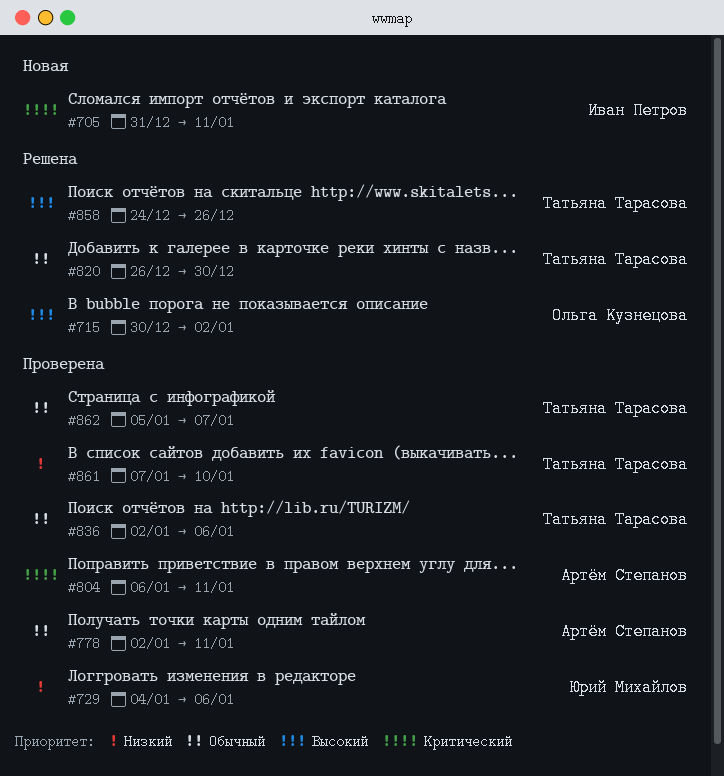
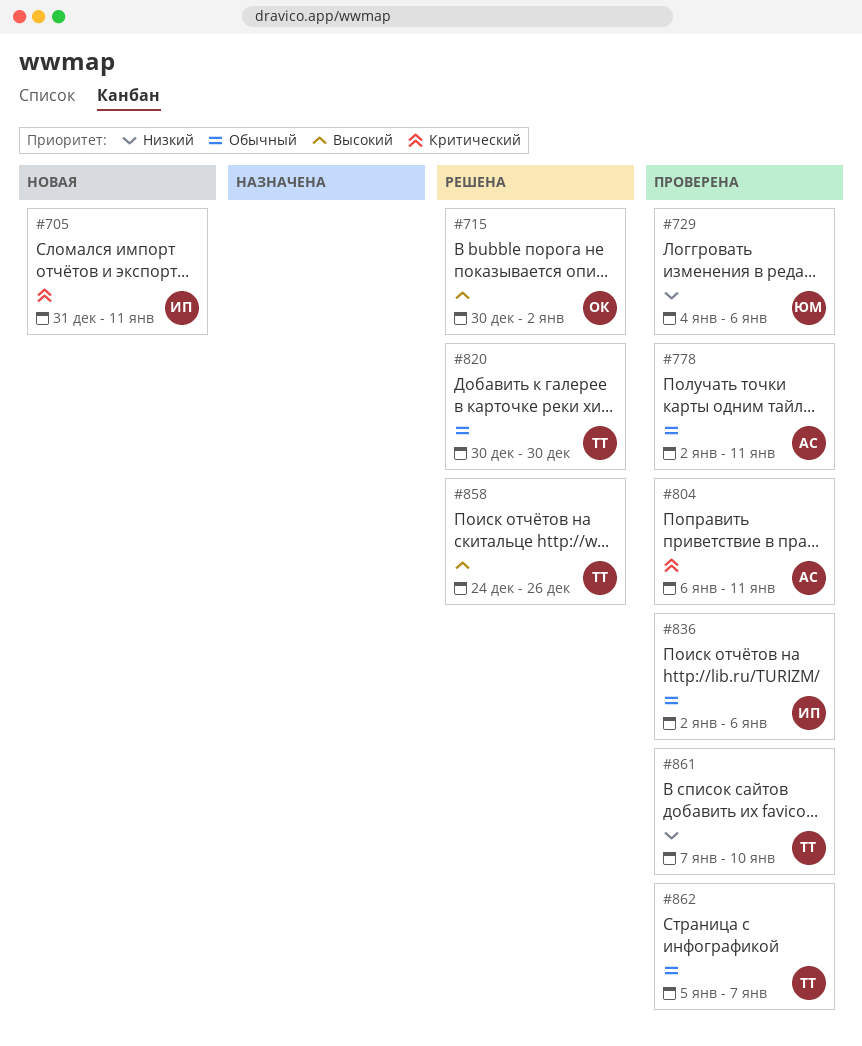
#820, start: Dec 26 -> Dec 30
#836, owner: Татьяна Тарасова -> Иван Петров

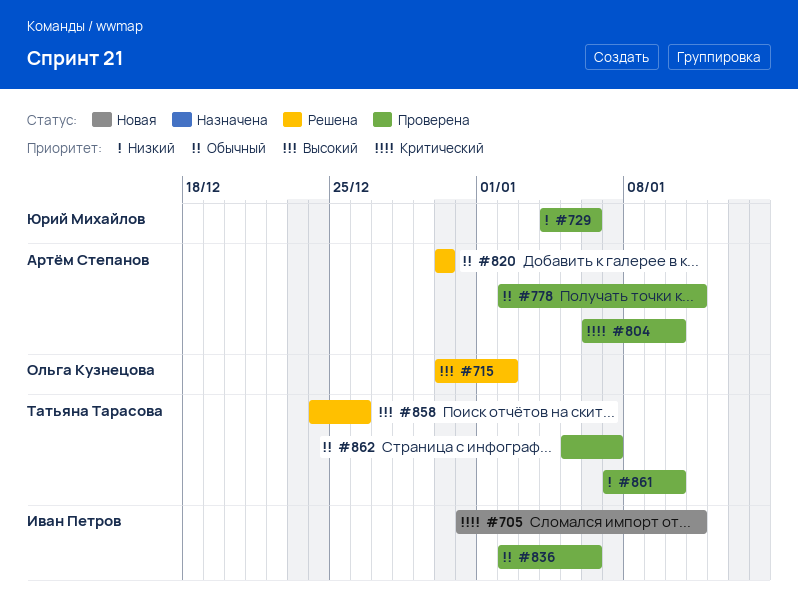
#804, due: Jan 11 -> Jan 10
#820, owner: Татьяна Тарасова -> Артём Степанов

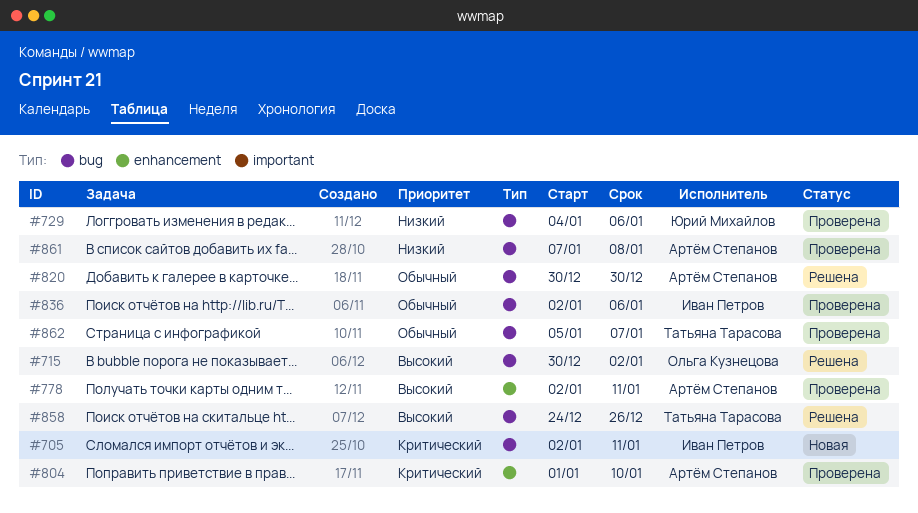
#705, start: Dec 31 -> Jan 2
#778, priority: Обычный -> Высокий
#804, start: Jan 6 -> Jan 1
#861, owner: Татьяна Тарасова -> Артём Степанов
#861, due: Jan 10 -> Jan 8

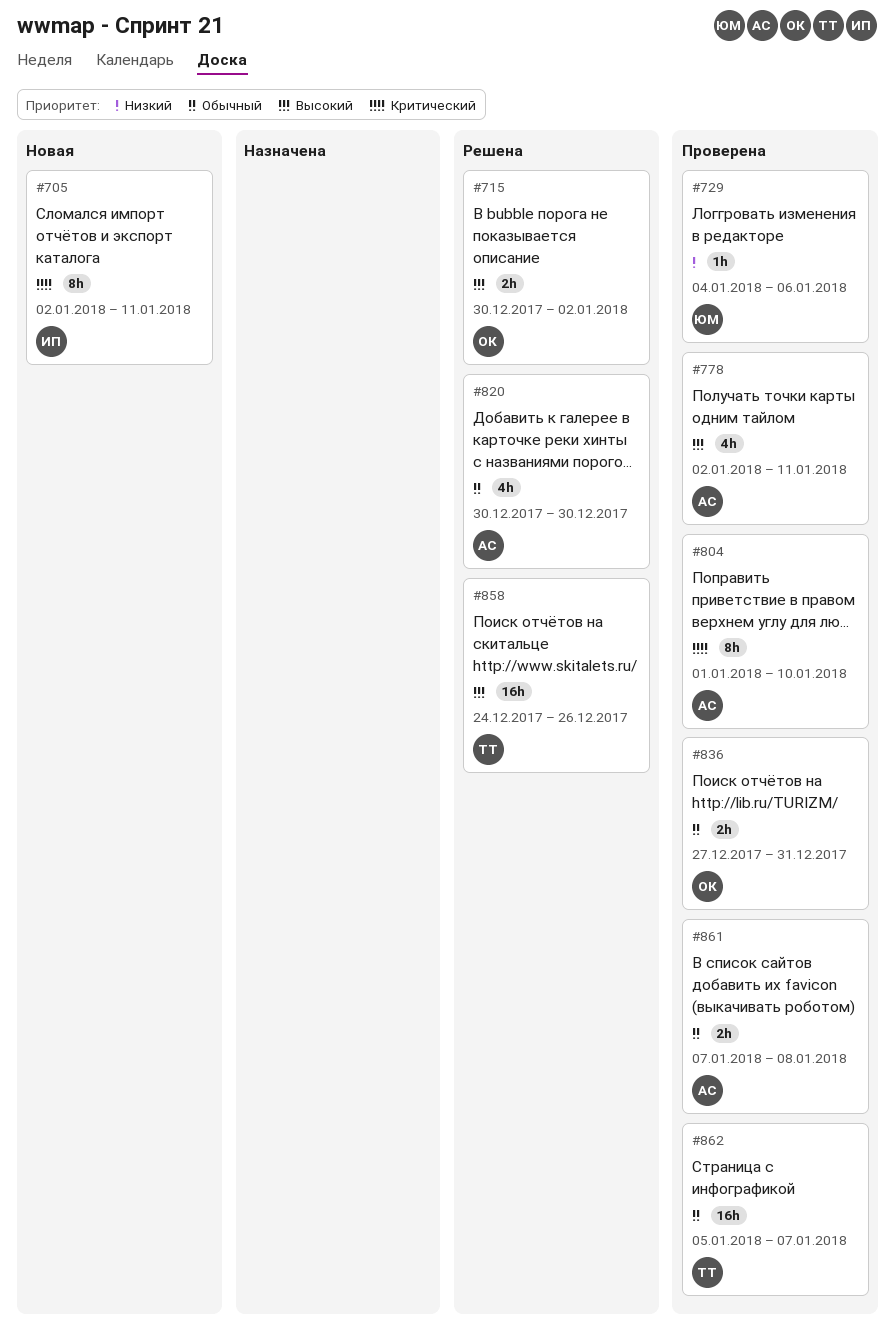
#836, owner: Иван Петров -> Ольга Кузнецова
#836, start: Jan 2 -> Dec 27
#836, due: Jan 6 -> Dec 31
#861, priority: Низкий -> Обычный

